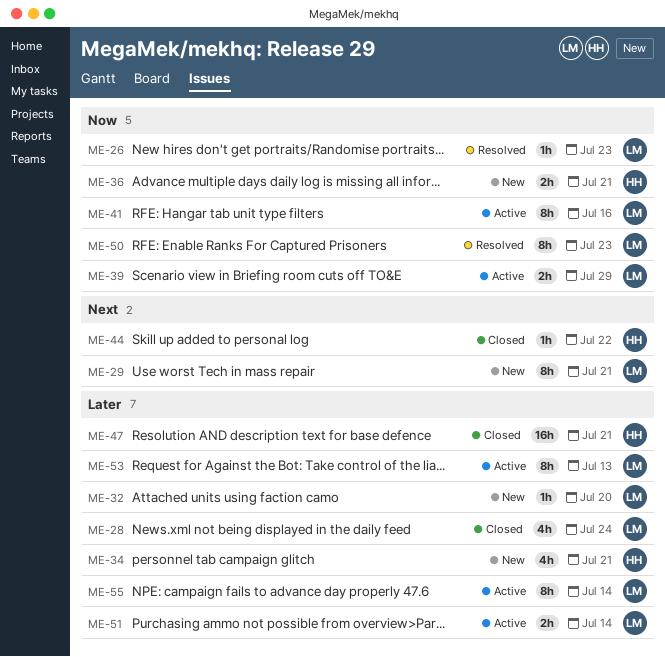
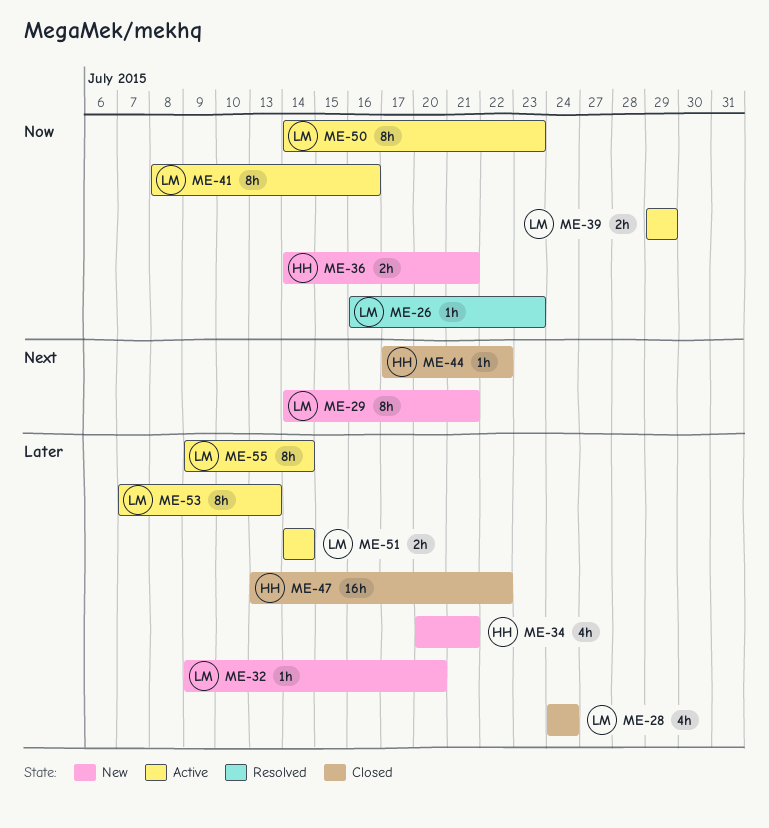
ME-47, due: Jul 21 -> Jul 22
ME-50, status: Resolved -> Active

